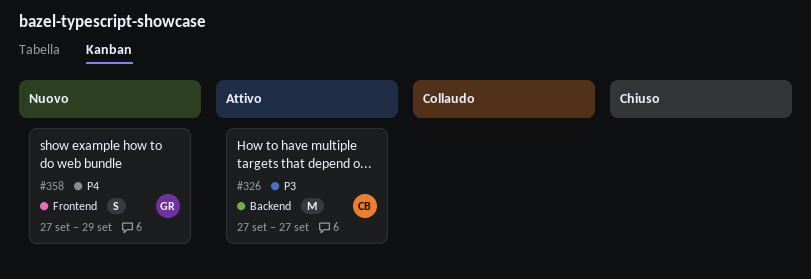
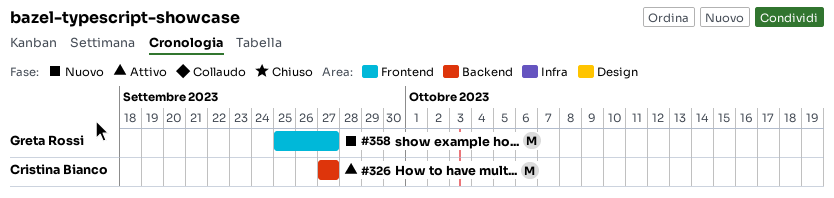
#358, estimate: S -> M
#358, start: Sep 27 -> Sep 25
#358, due: Sep 29 -> Sep 27

